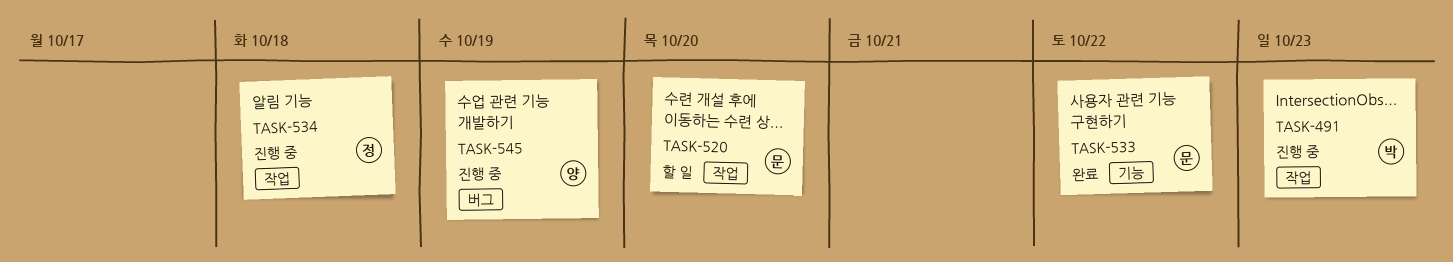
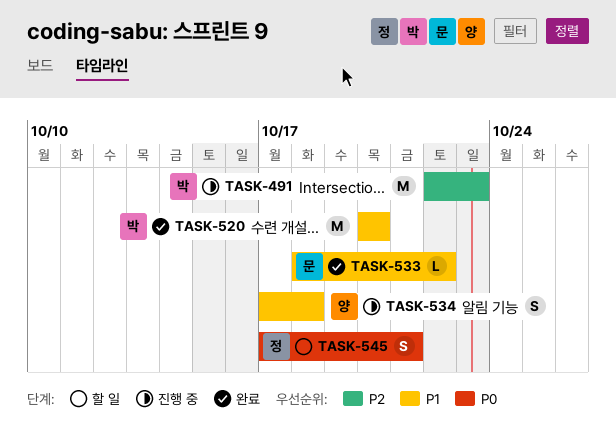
TASK-520, status: 할 일 -> 완료
TASK-520, owner: 문 -> 박
TASK-534, owner: 정 -> 양
TASK-545, status: 진행 중 -> 할 일
TASK-545, owner: 양 -> 정
TASK-545, due: Oct 19 -> Oct 21

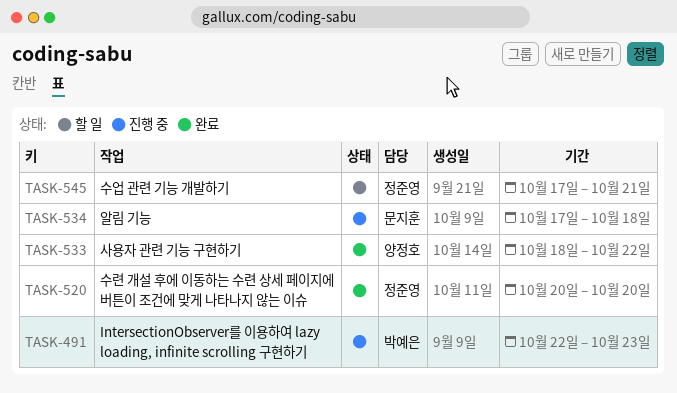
TASK-520, owner: 박예은 -> 정준영
TASK-533, owner: 문지훈 -> 양정호
TASK-534, owner: 양정호 -> 문지훈

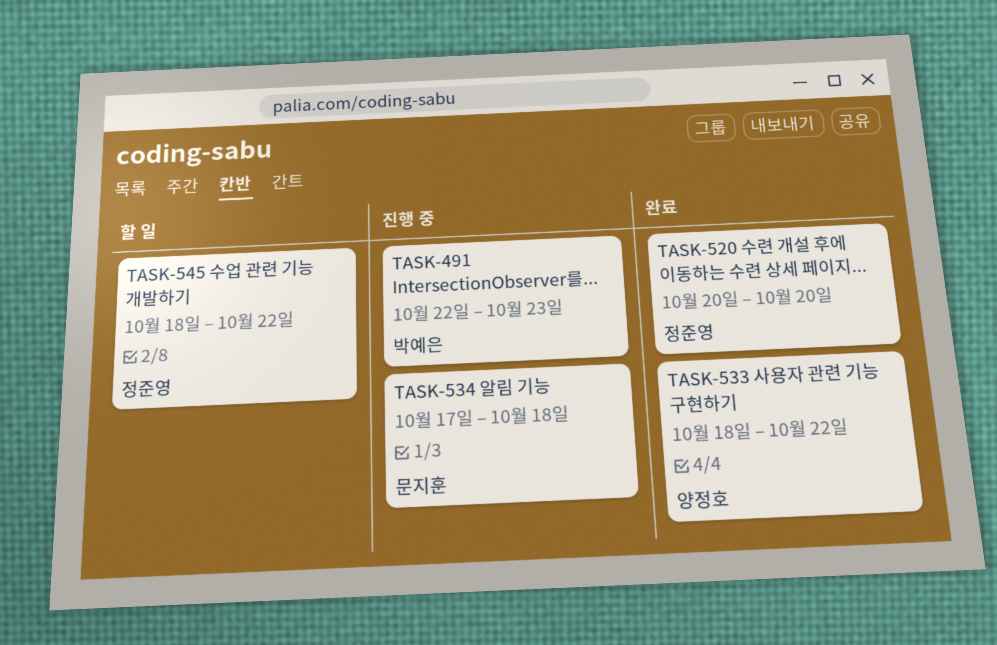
TASK-545, start: Oct 17 -> Oct 18
TASK-545, due: Oct 21 -> Oct 22

